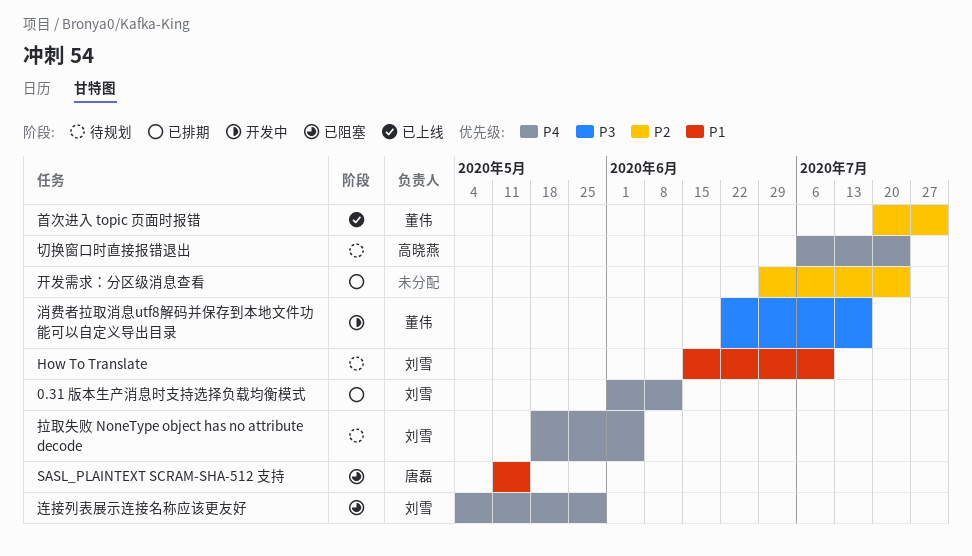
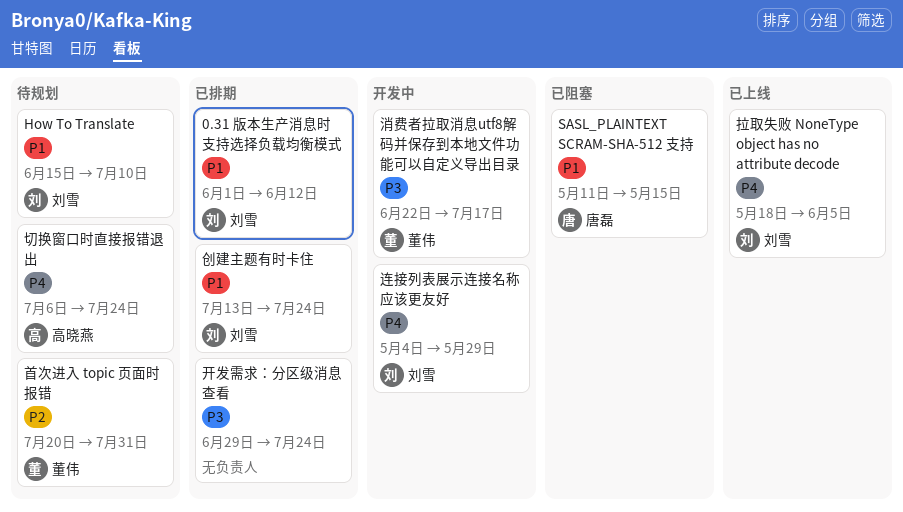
0.31 版本生产消息时支持选择负载均衡模式, priority: P4 -> P1
创建主题有时卡住: none -> present
开发需求：分区级消息查看, priority: P2 -> P3
拉取失败 NoneType object has no attribute decode, status: 待规划 -> 已上线
连接列表展示连接名称应该更友好, status: 已阻塞 -> 开发中
首次进入 topic 页面时报错, status: 已上线 -> 待规划

